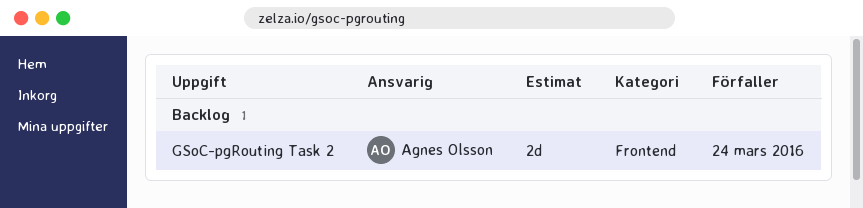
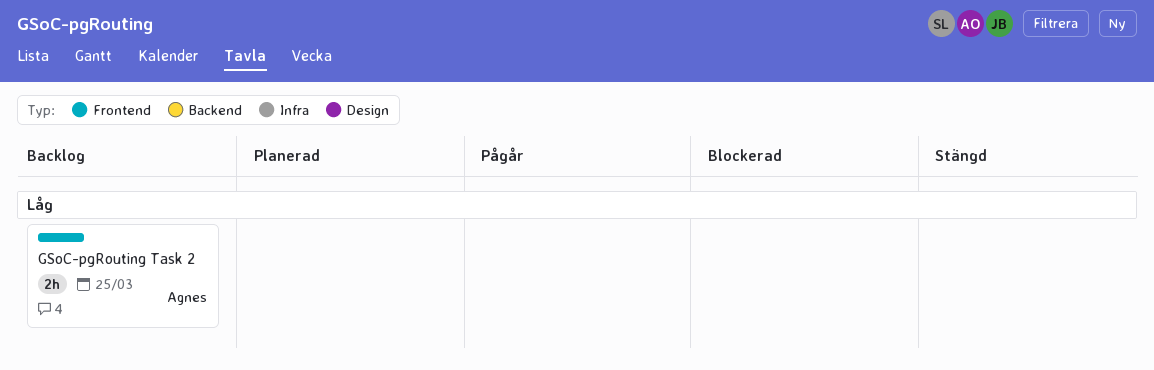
GSoC-pgRouting Task 2, estimate: 2d -> 2h
GSoC-pgRouting Task 2, due: Mar 24 -> Mar 25

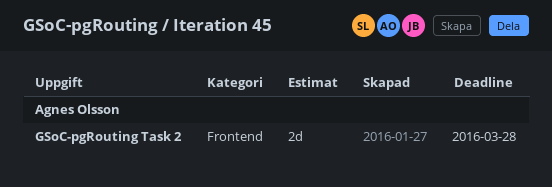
GSoC-pgRouting Task 2, estimate: 2h -> 2d
GSoC-pgRouting Task 2, due: Mar 25 -> Mar 28

